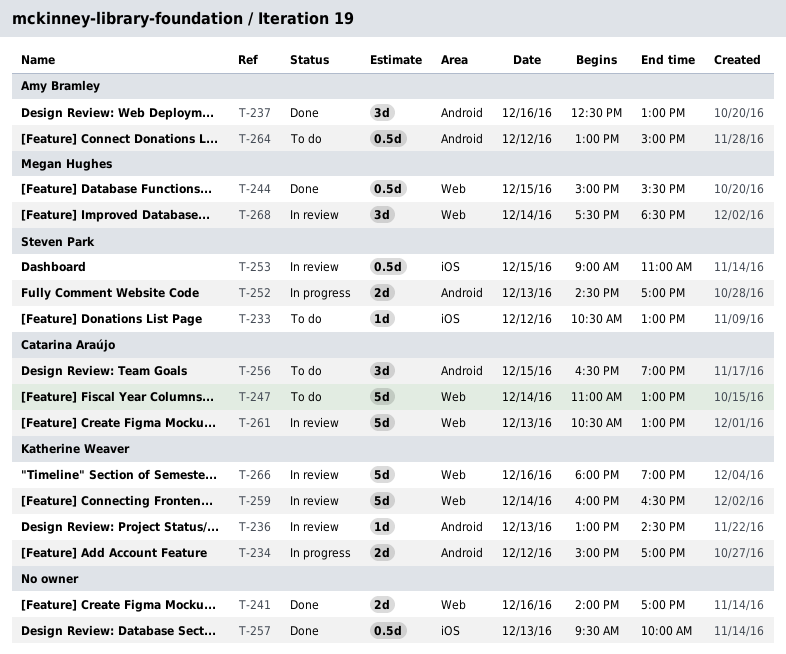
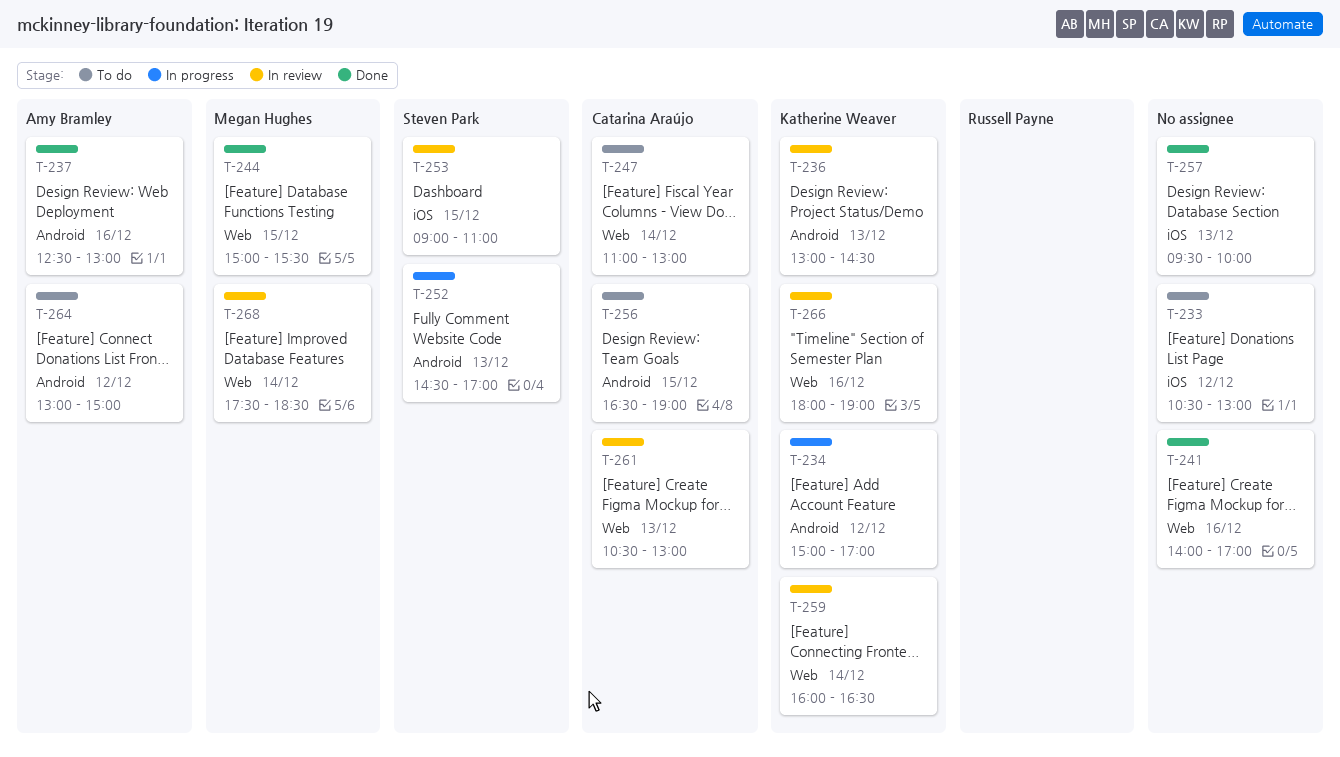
T-233, owner: Steven Park -> none

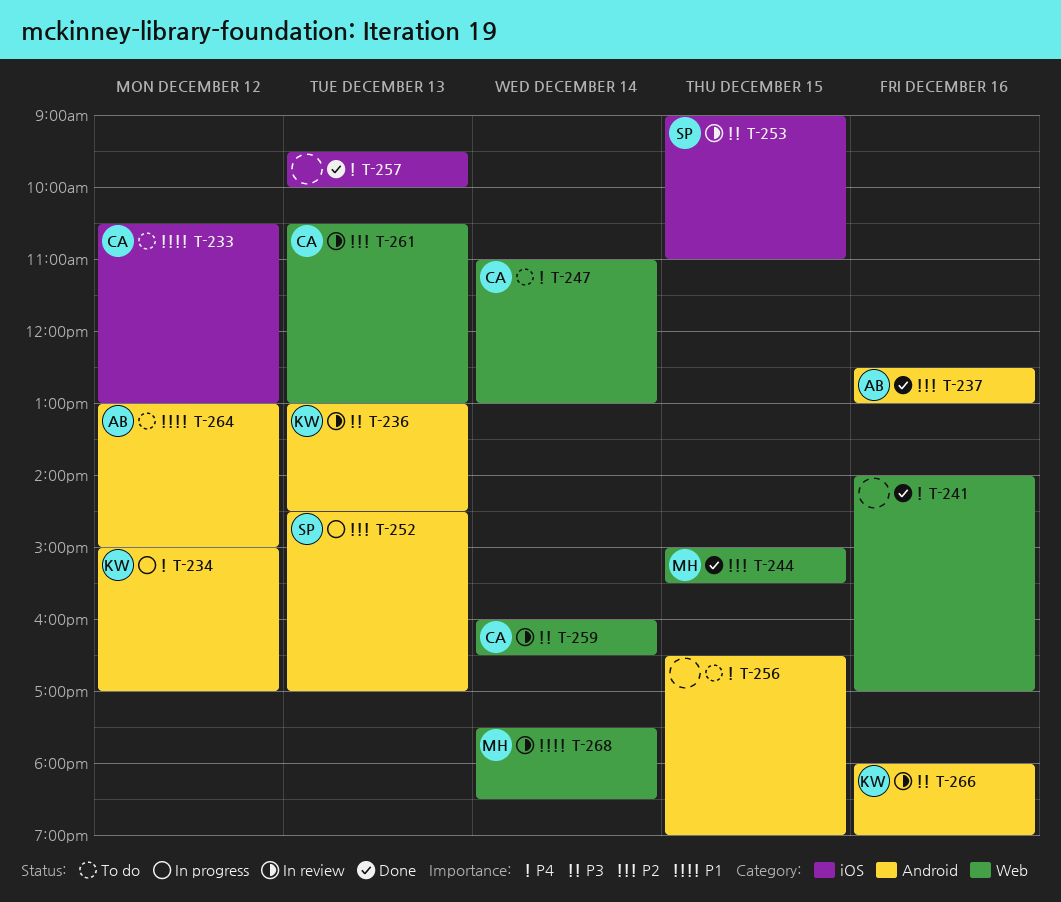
T-233, owner: none -> Catarina Araújo
T-256, owner: Catarina Araújo -> none
T-259, owner: Katherine Weaver -> Catarina Araújo
T-266, label: Web -> Android

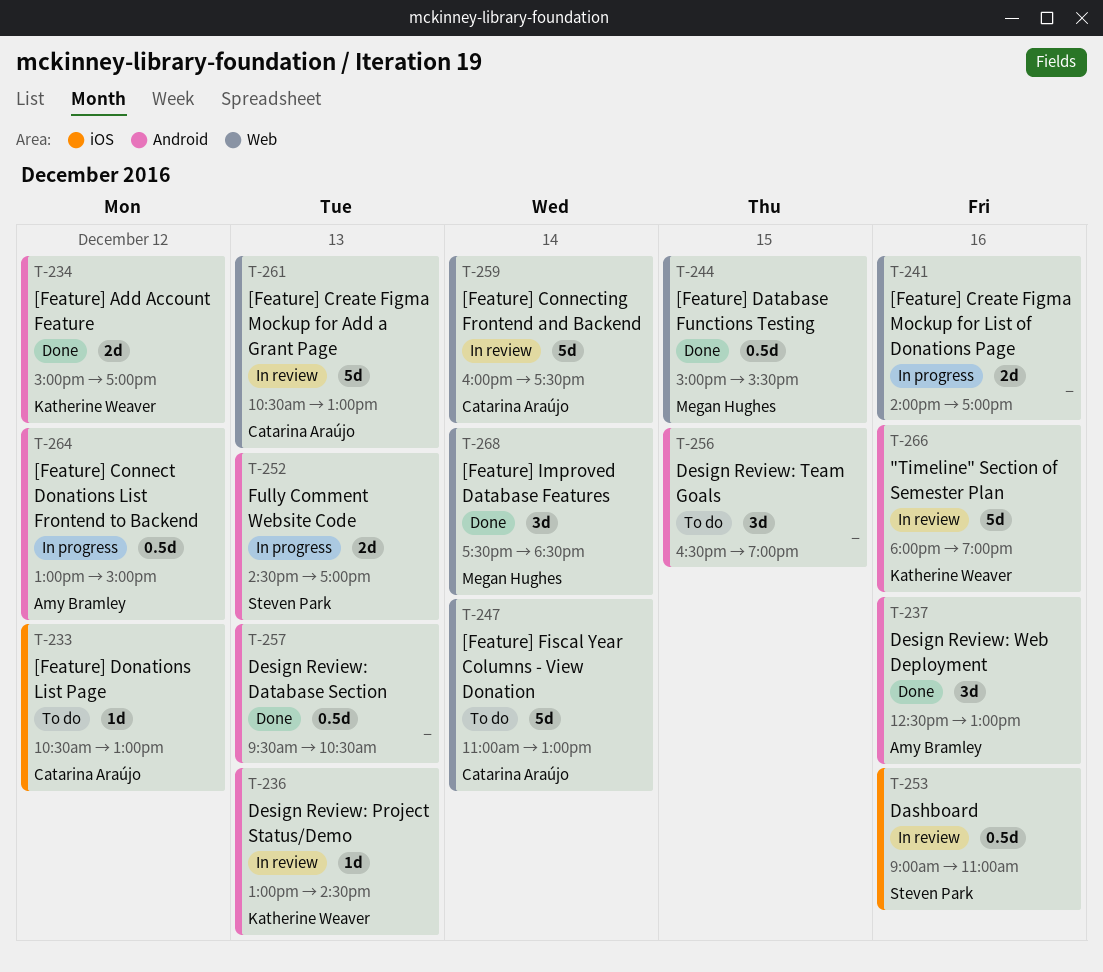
T-234, status: In progress -> Done
T-241, status: Done -> In progress
T-253, day: Dec 15 -> Dec 16
T-257, label: iOS -> Android
T-257, ends: 10:00 -> 10:30
T-259, ends: 16:30 -> 17:30
T-264, status: To do -> In progress
T-268, status: In review -> Done

